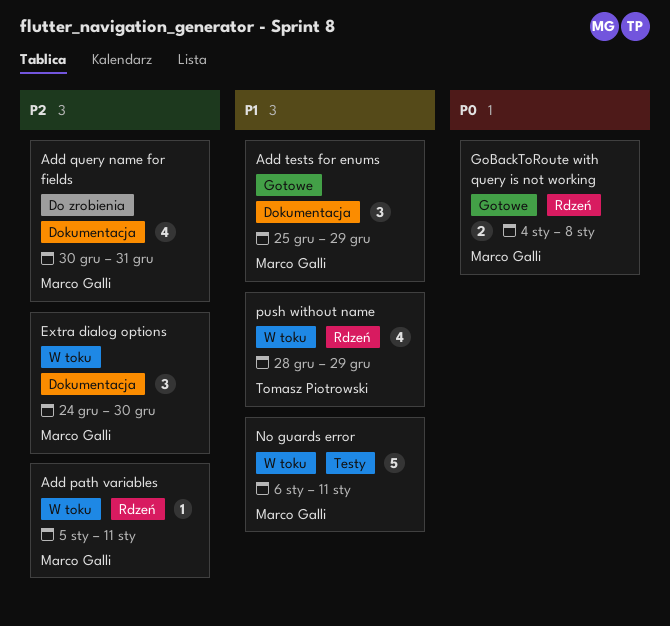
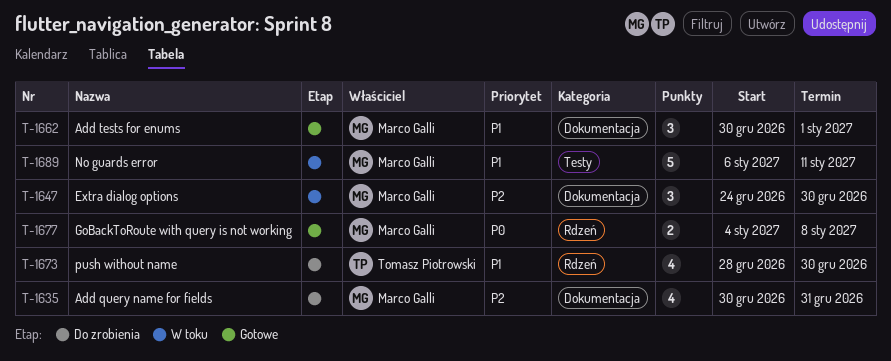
Add path variables: present -> none
Add tests for enums, start: Dec 25 -> Dec 30
Add tests for enums, due: Dec 29 -> Jan 1
push without name, status: W toku -> Do zrobienia
push without name, due: Dec 29 -> Dec 30

